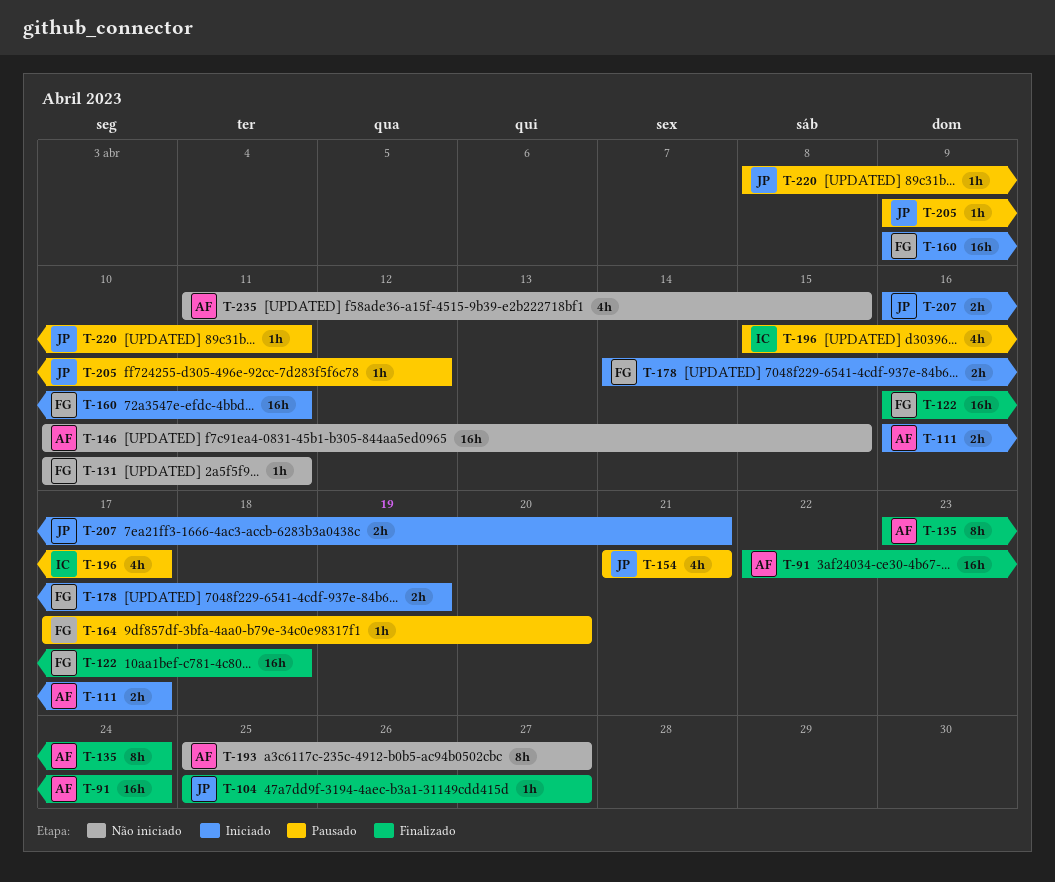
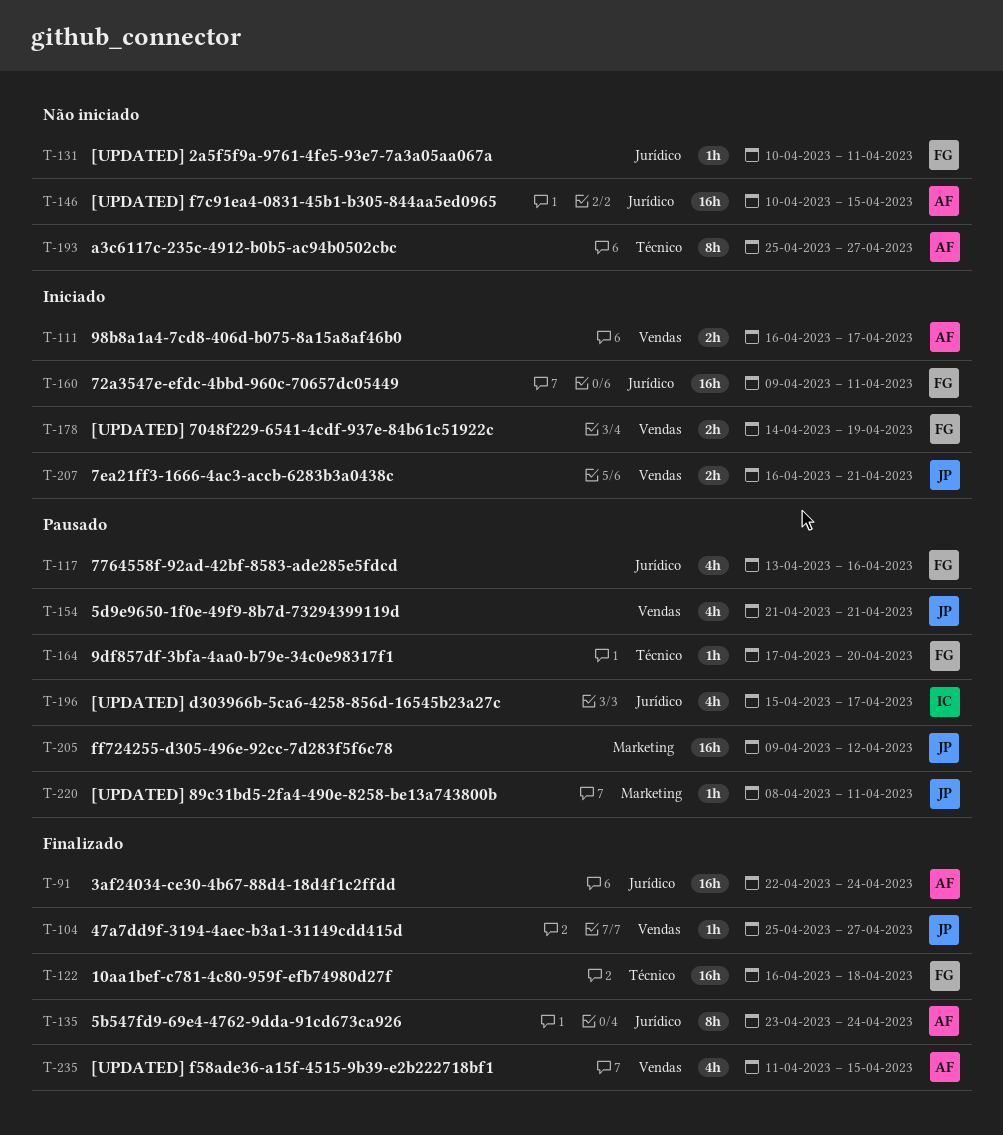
T-117: none -> present
T-205, estimate: 1h -> 16h
T-235, status: Não iniciado -> Finalizado

